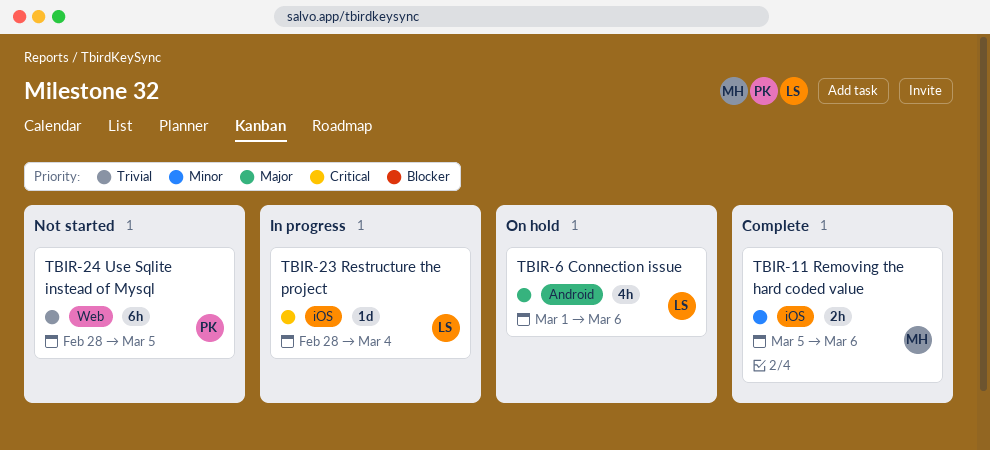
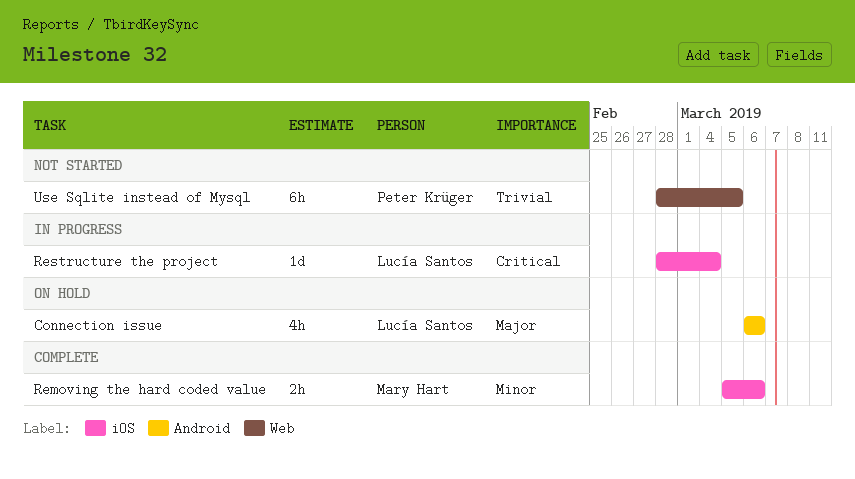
Connection issue, start: Mar 1 -> Mar 6

